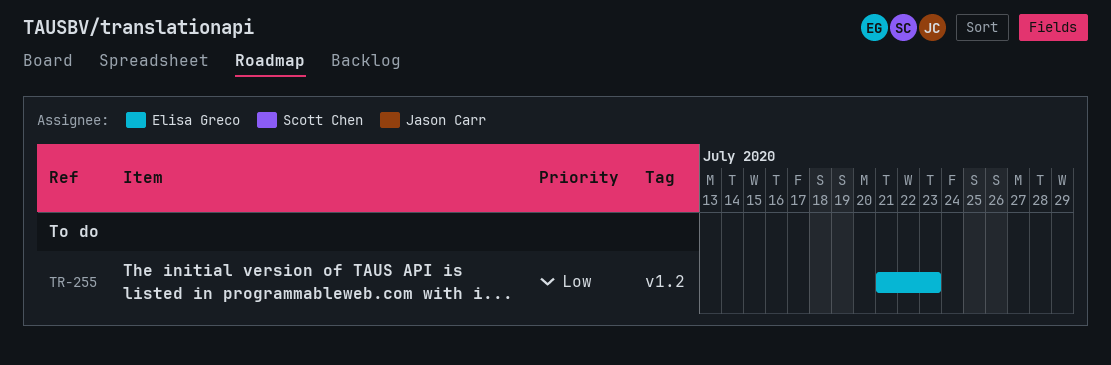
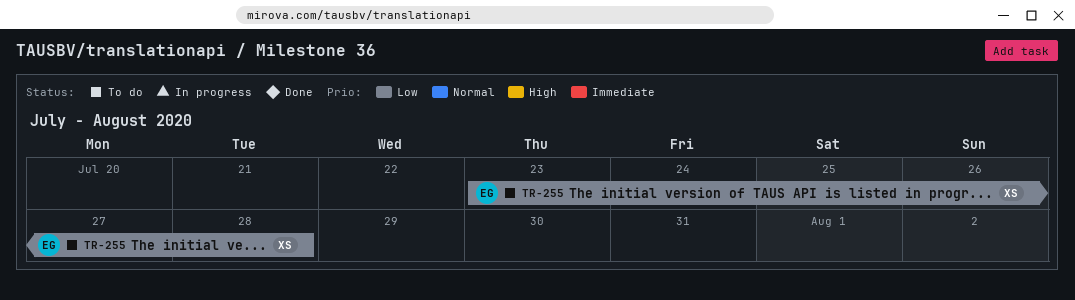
TR-255, start: Jul 21 -> Jul 23
TR-255, due: Jul 23 -> Jul 28

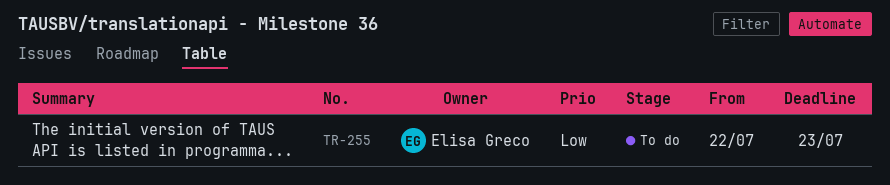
TR-255, start: Jul 23 -> Jul 22
TR-255, due: Jul 28 -> Jul 23

